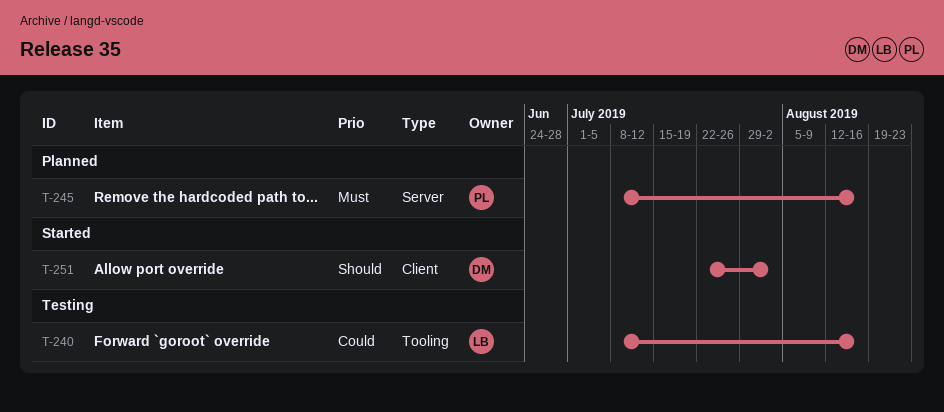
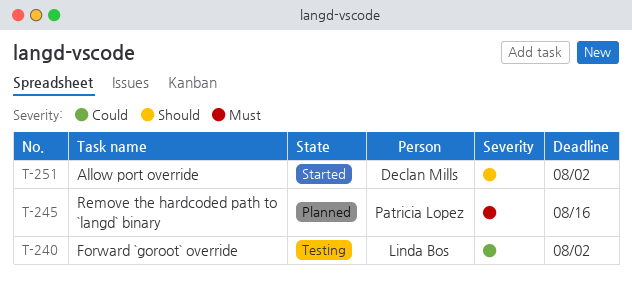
T-240, due: Aug 16 -> Aug 2

